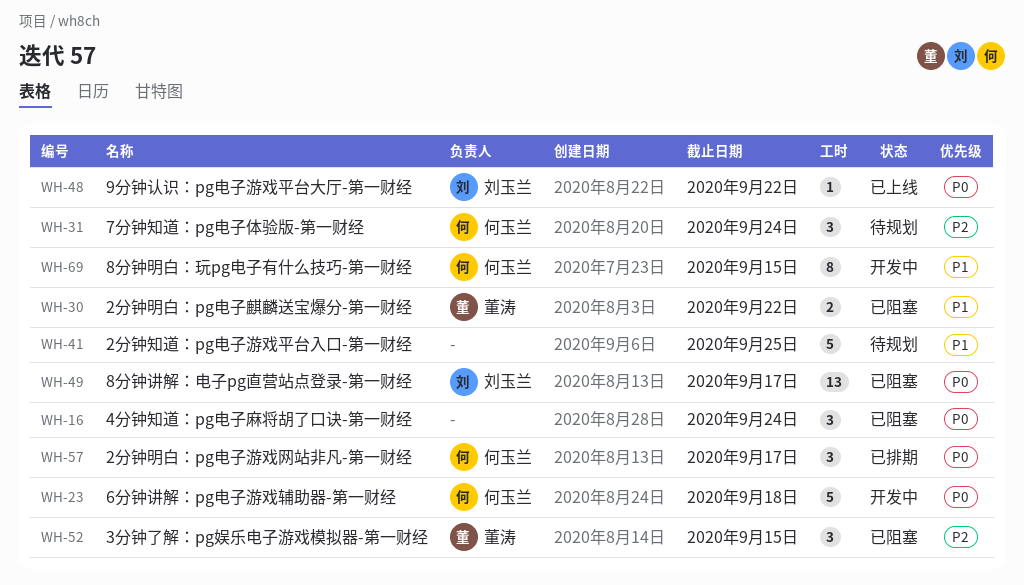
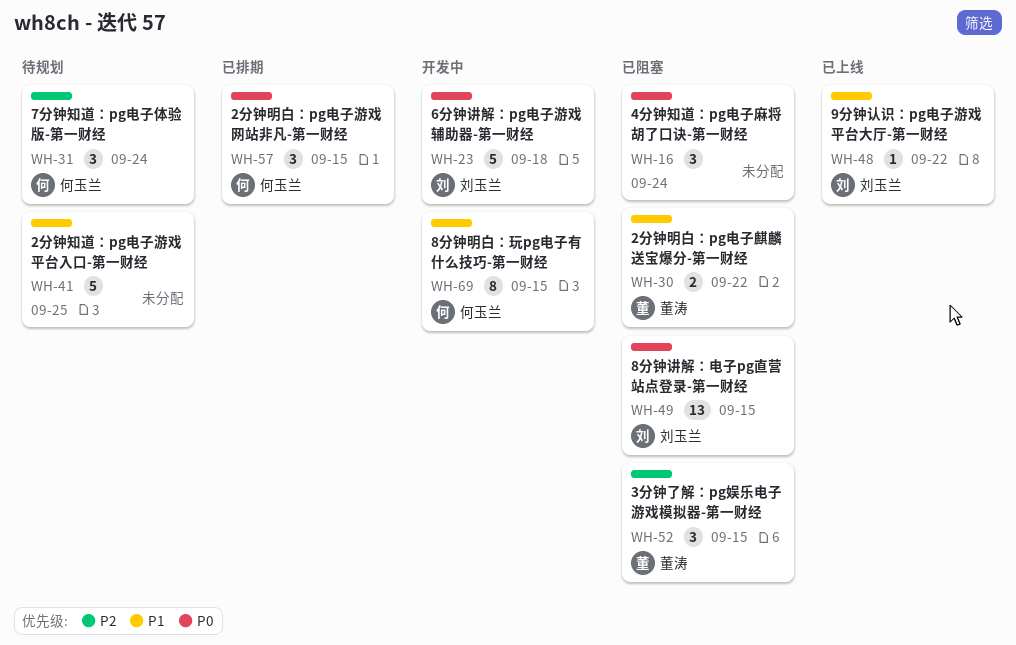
WH-23, owner: 何玉兰 -> 刘玉兰
WH-48, priority: P0 -> P1
WH-49, due: Sep 17 -> Sep 15
WH-57, due: Sep 17 -> Sep 15

